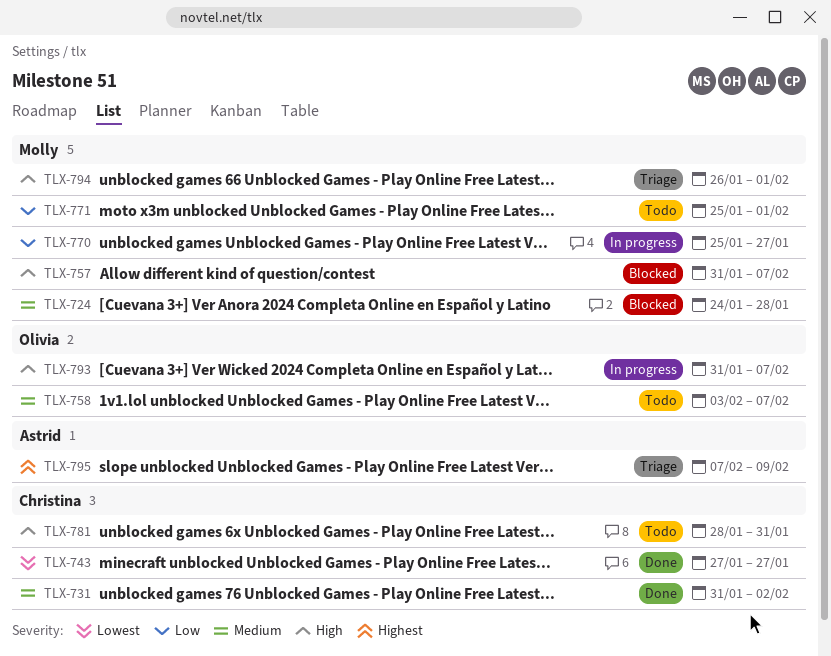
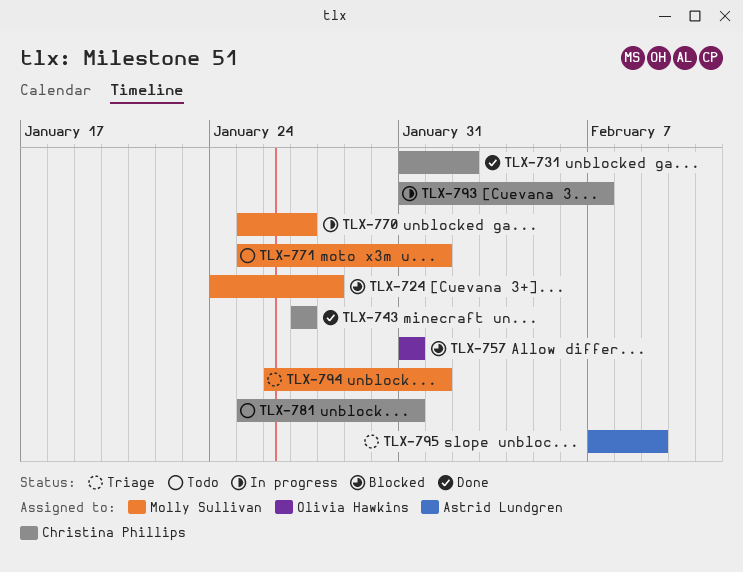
TLX-757, owner: Molly Sullivan -> Olivia Hawkins
TLX-757, due: Feb 7 -> Jan 31
TLX-758: present -> none
TLX-781, start: Jan 28 -> Jan 25
TLX-793, owner: Olivia Hawkins -> Christina Phillips

